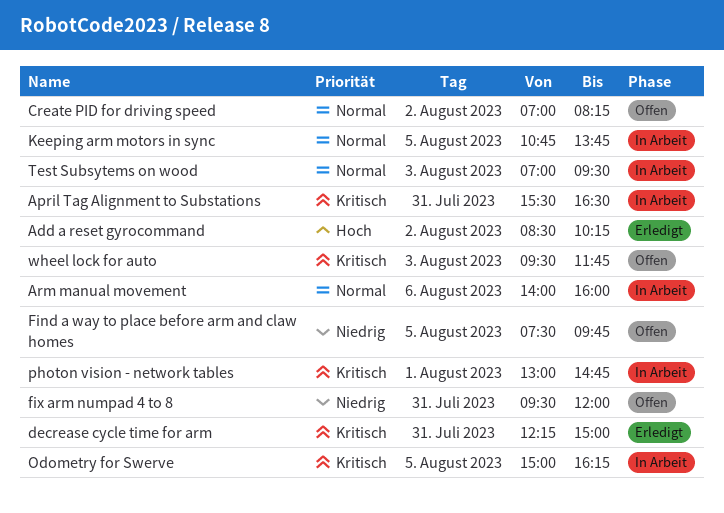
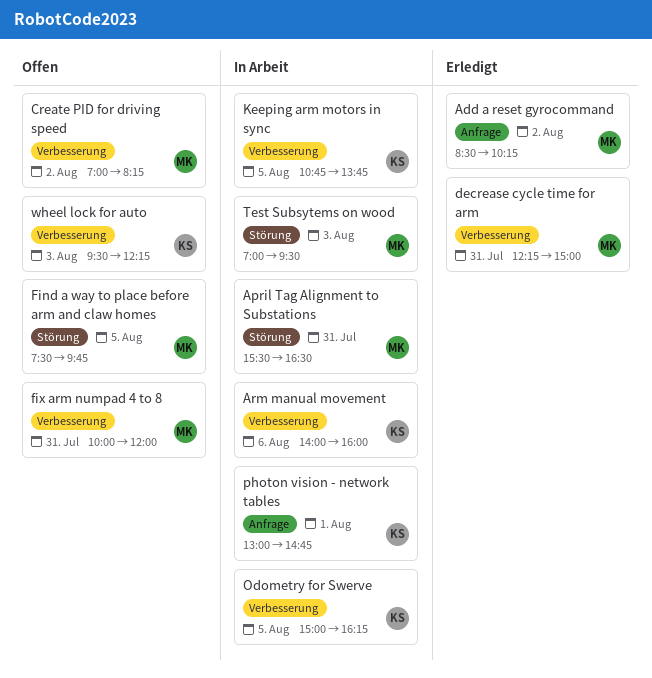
fix arm numpad 4 to 8, begins: 09:30 -> 10:00
wheel lock for auto, ends: 11:45 -> 12:15

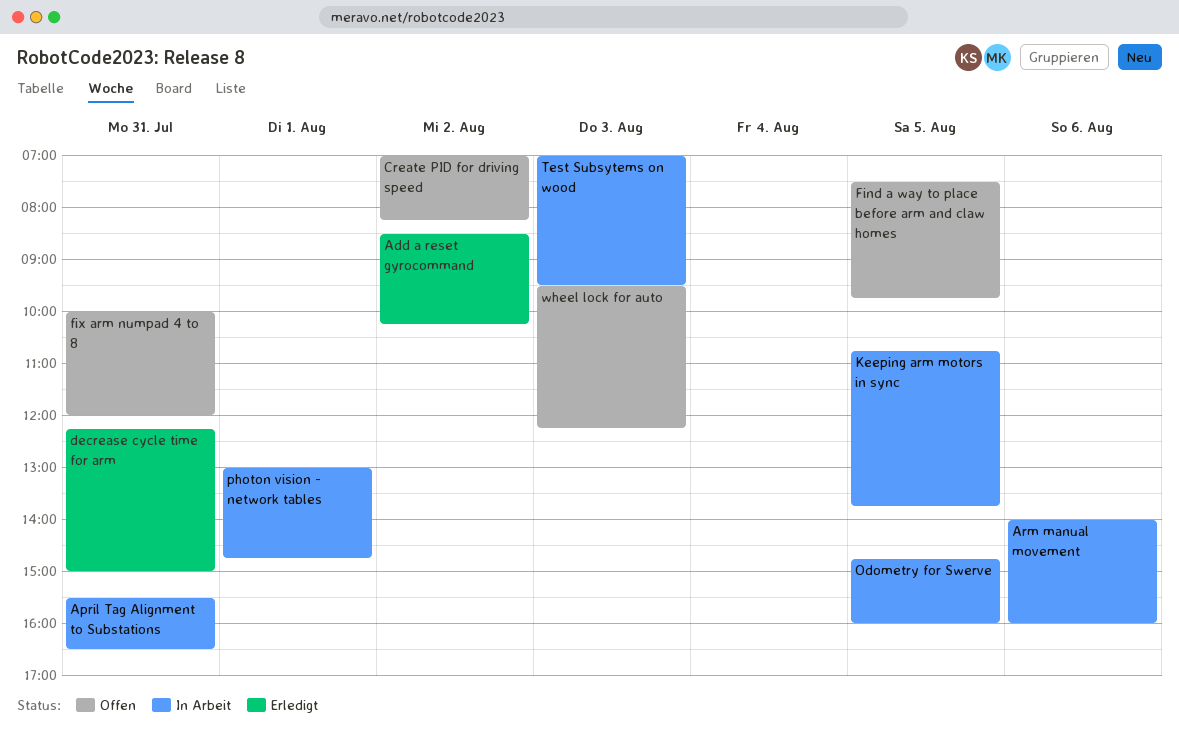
Odometry for Swerve, begins: 15:00 -> 14:45
Odometry for Swerve, ends: 16:15 -> 16:00

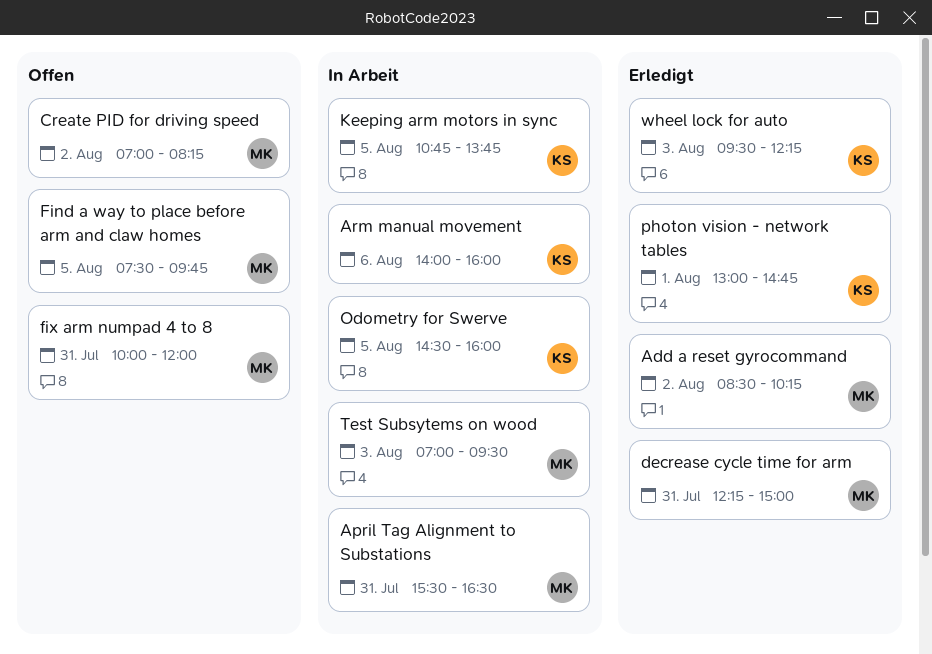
Odometry for Swerve, begins: 14:45 -> 14:30
photon vision - network tables, status: In Arbeit -> Erledigt
wheel lock for auto, status: Offen -> Erledigt

